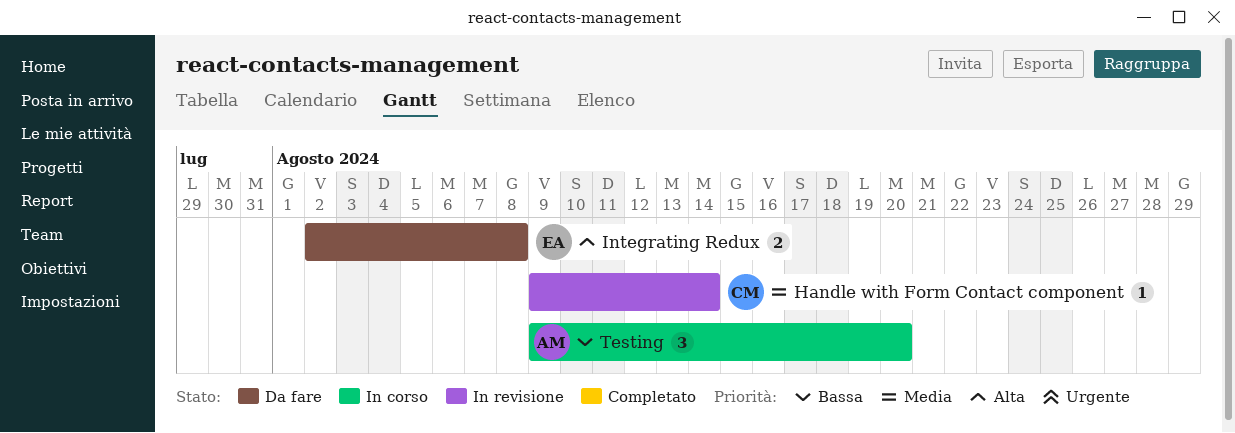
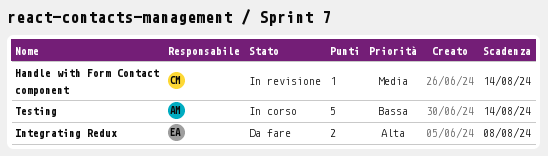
Testing, estimate: 3 -> 5
Testing, due: Aug 20 -> Aug 14

